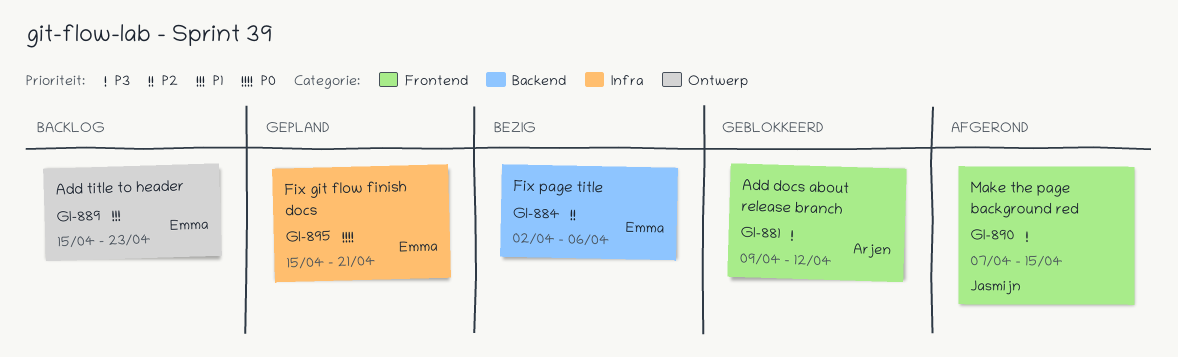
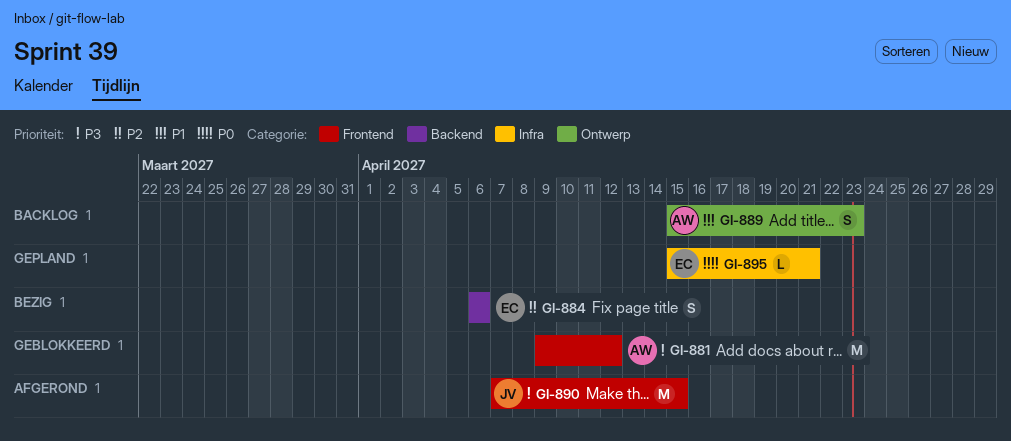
GI-884, start: Apr 2 -> Apr 6
GI-889, owner: Emma -> Arjen

